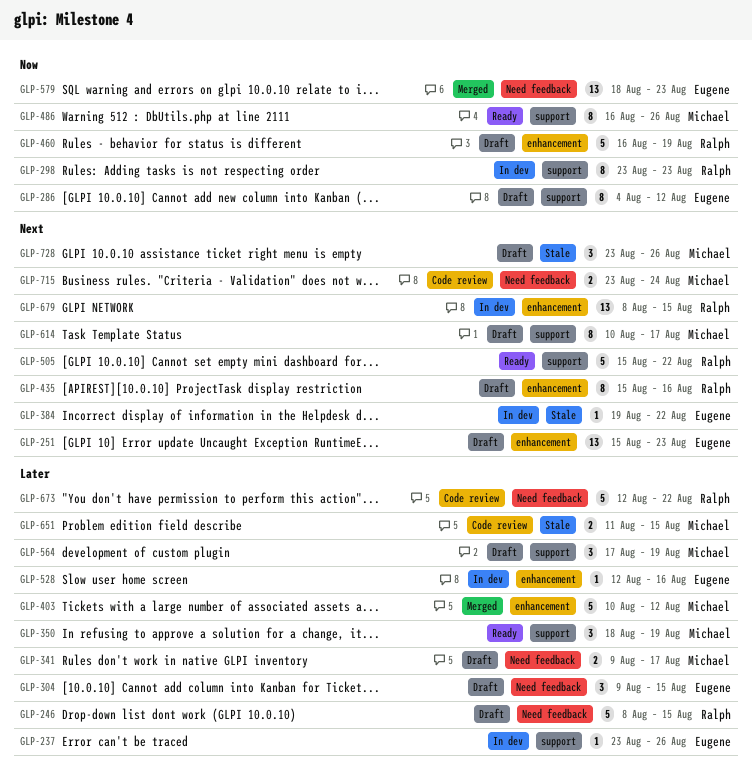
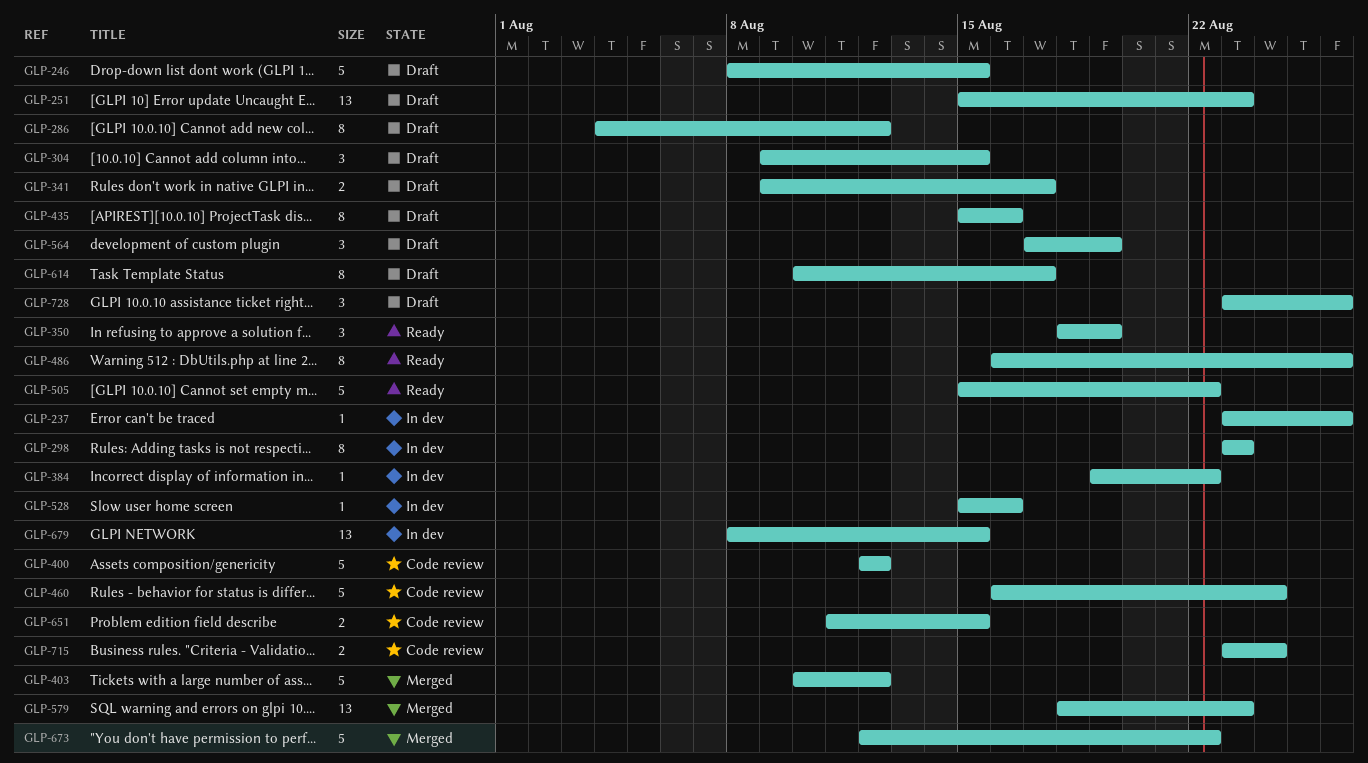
GLP-400: none -> present
GLP-460, status: Draft -> Code review
GLP-460, due: Aug 19 -> Aug 24
GLP-528, start: Aug 12 -> Aug 15
GLP-673, status: Code review -> Merged

